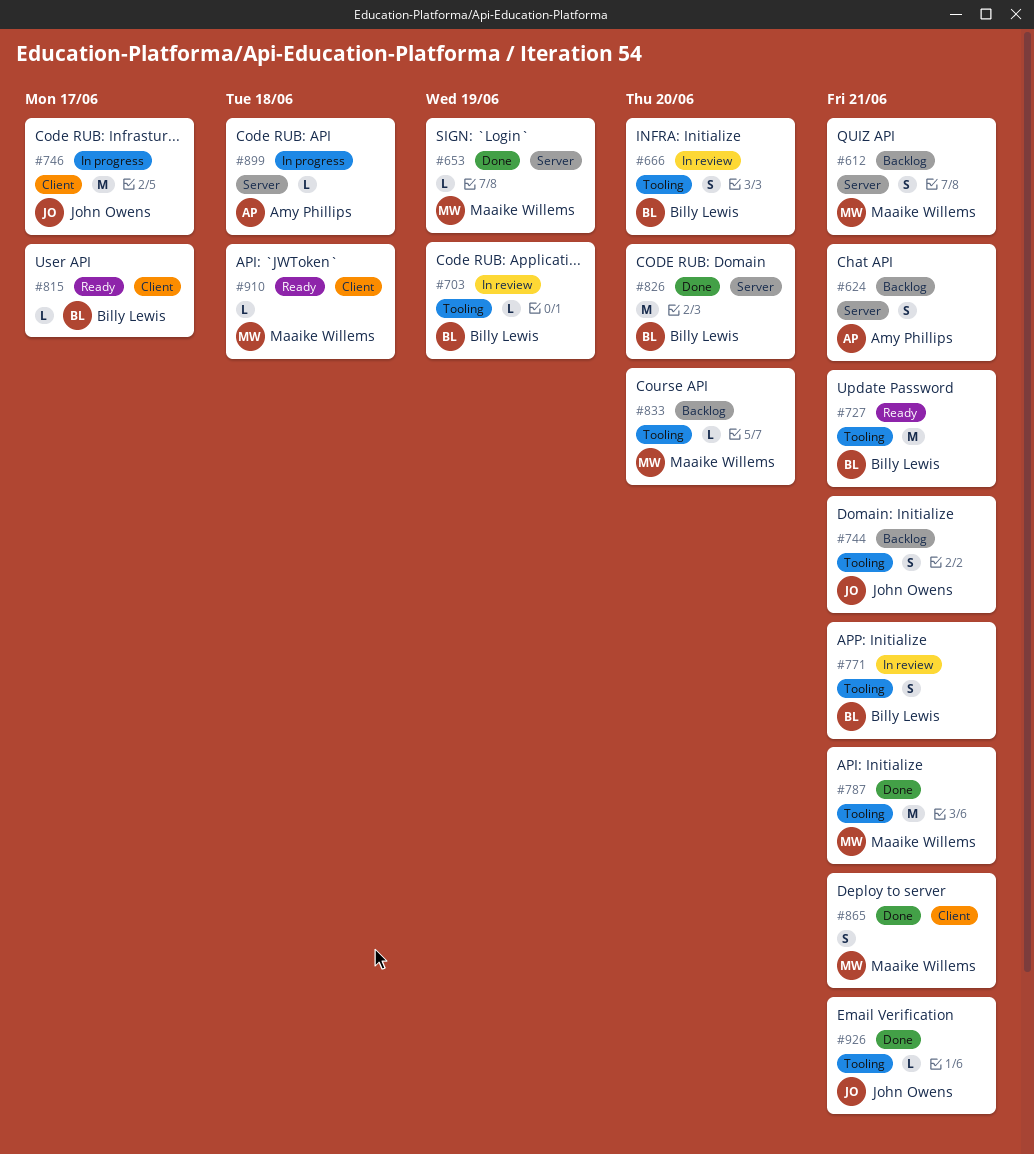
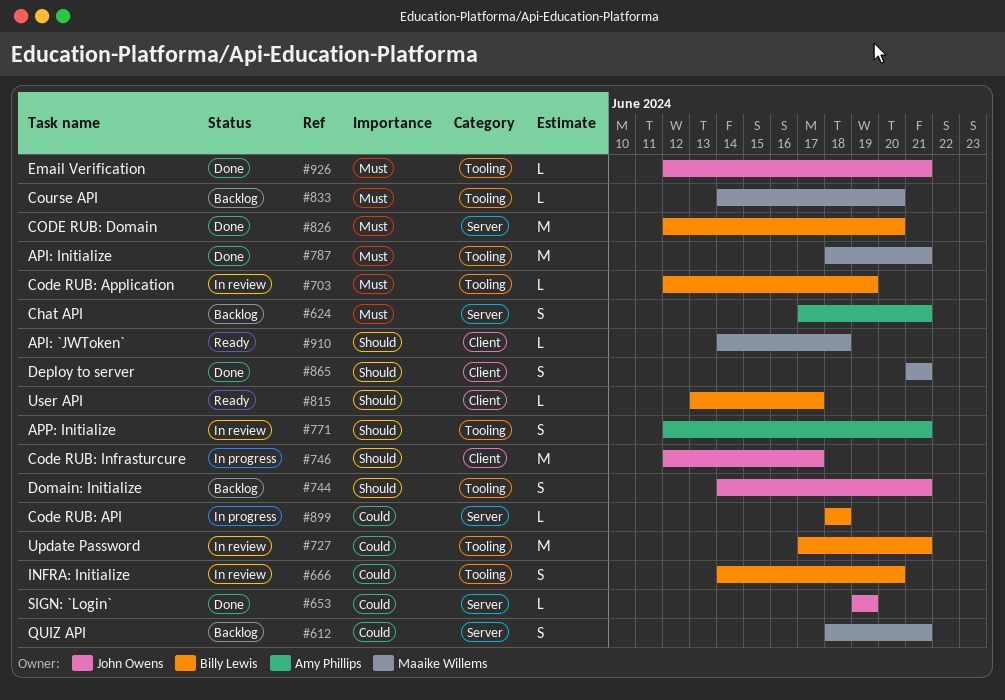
#653, owner: Maaike Willems -> John Owens
#727, status: Ready -> In review
#771, owner: Billy Lewis -> Amy Phillips
#899, owner: Amy Phillips -> Billy Lewis

